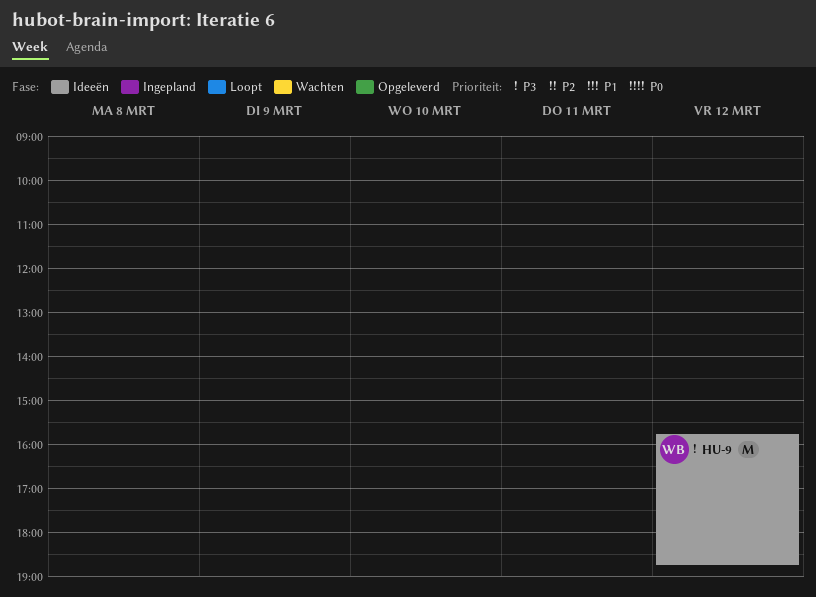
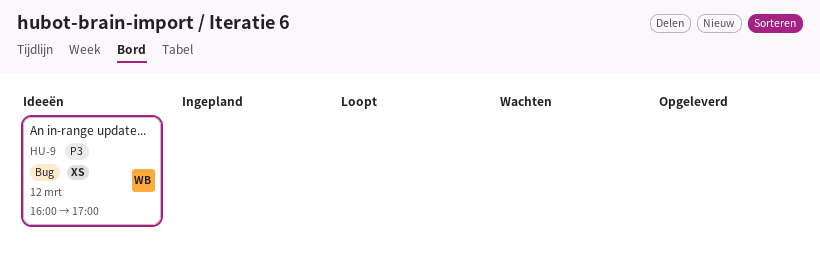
HU-9, estimate: M -> XS
HU-9, begins: 15:45 -> 16:00
HU-9, ends: 18:45 -> 17:00

